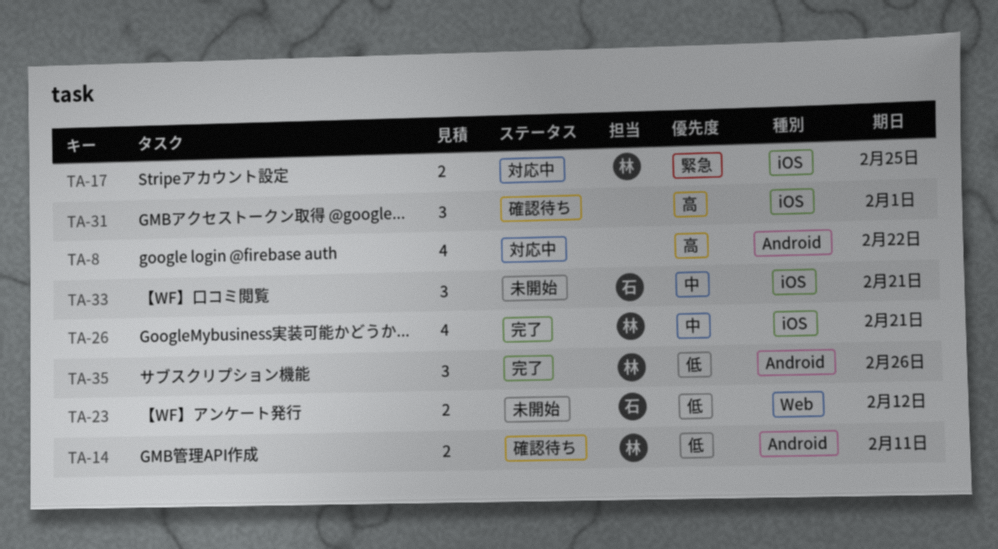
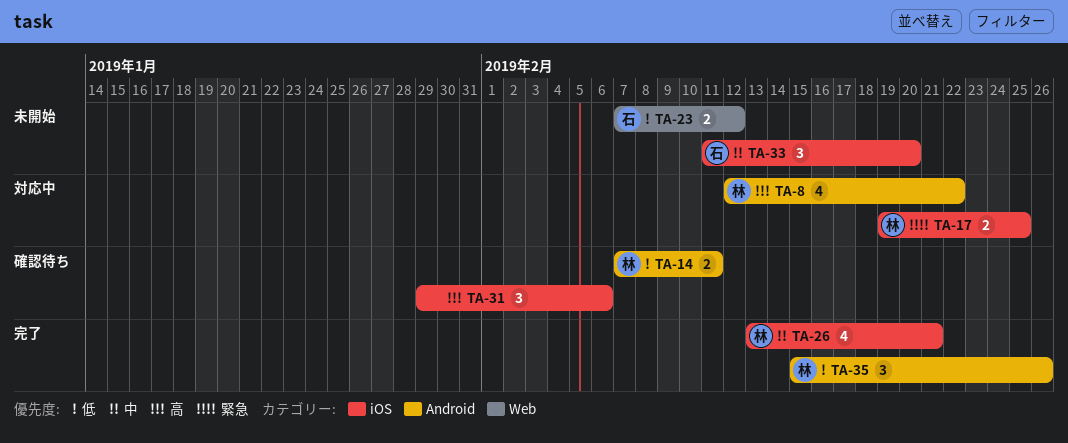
TA-8, owner: none -> 林
TA-31, due: Feb 1 -> Feb 6
TA-33, due: Feb 21 -> Feb 20

